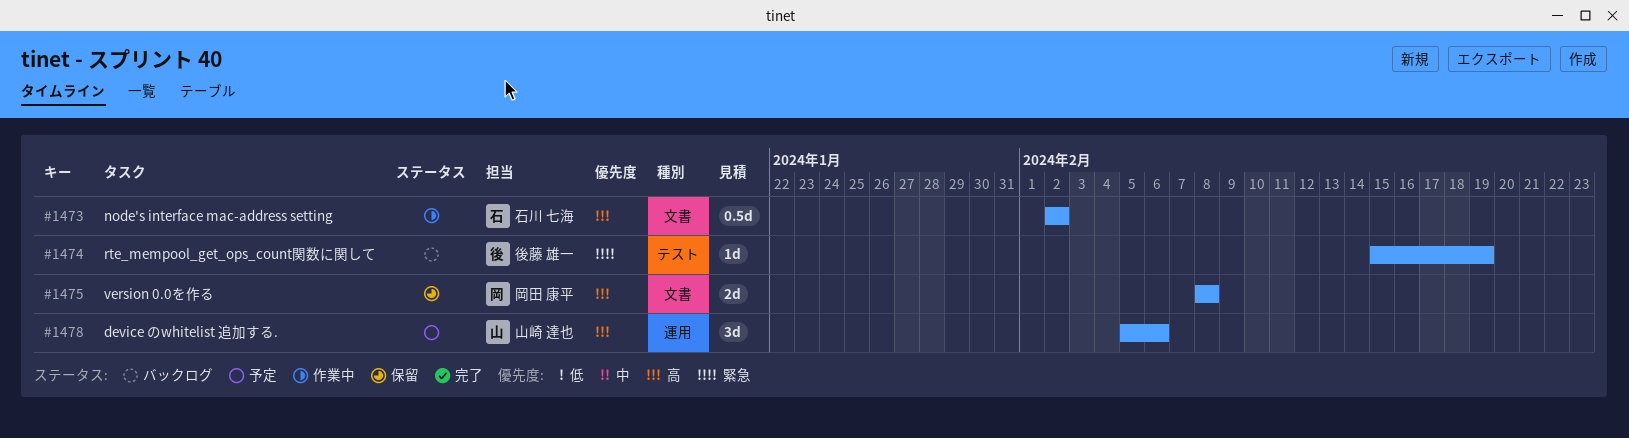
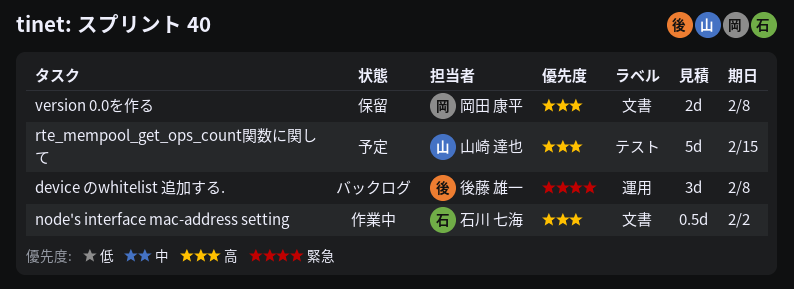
device のwhitelist 追加する., status: 予定 -> バックログ
device のwhitelist 追加する., owner: 山崎 達也 -> 後藤 雄一
device のwhitelist 追加する., priority: 高 -> 緊急
device のwhitelist 追加する., due: Feb 6 -> Feb 8
rte_mempool_get_ops_count関数に関して, status: バックログ -> 予定
rte_mempool_get_ops_count関数に関して, owner: 後藤 雄一 -> 山崎 達也
rte_mempool_get_ops_count関数に関して, priority: 緊急 -> 高
rte_mempool_get_ops_count関数に関して, estimate: 1d -> 5d
rte_mempool_get_ops_count関数に関して, due: Feb 19 -> Feb 15

